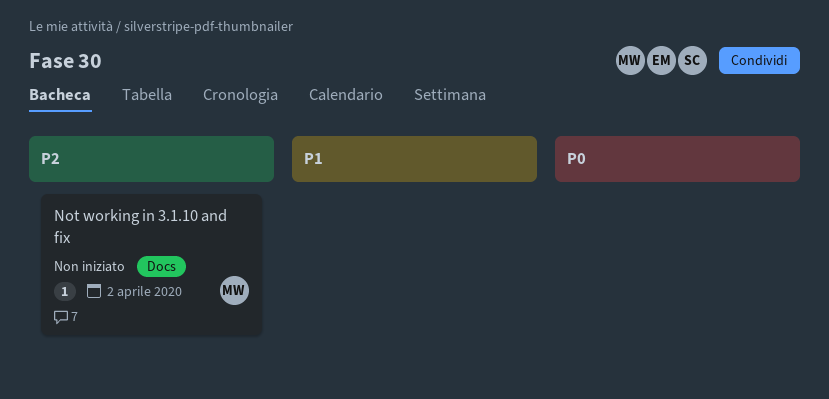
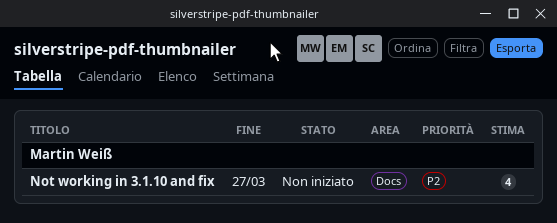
Not working in 3.1.10 and fix, estimate: 1 -> 4
Not working in 3.1.10 and fix, due: Apr 2 -> Mar 27

